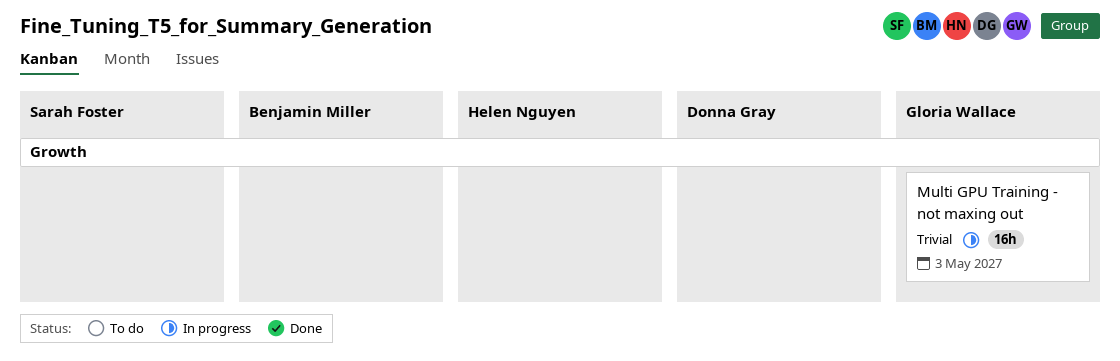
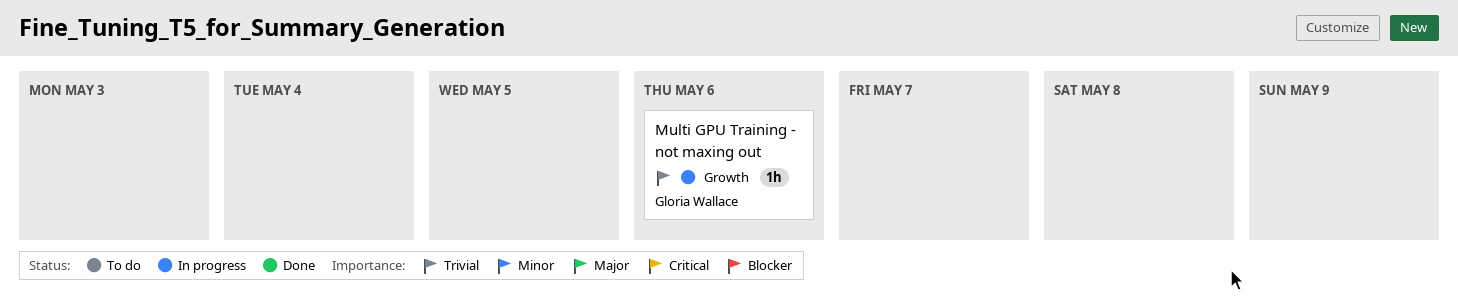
Multi GPU Training - not maxing out, estimate: 16h -> 1h
Multi GPU Training - not maxing out, due: May 3 -> May 6

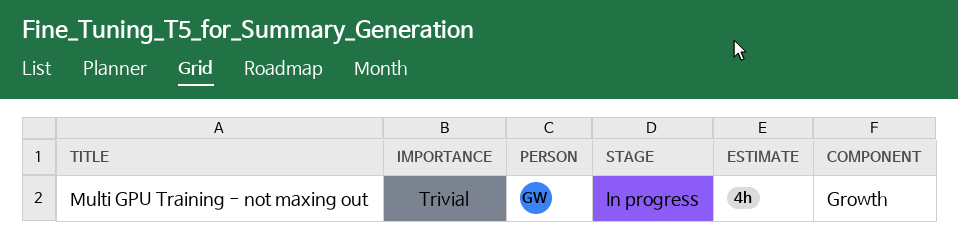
Multi GPU Training - not maxing out, estimate: 1h -> 4h

